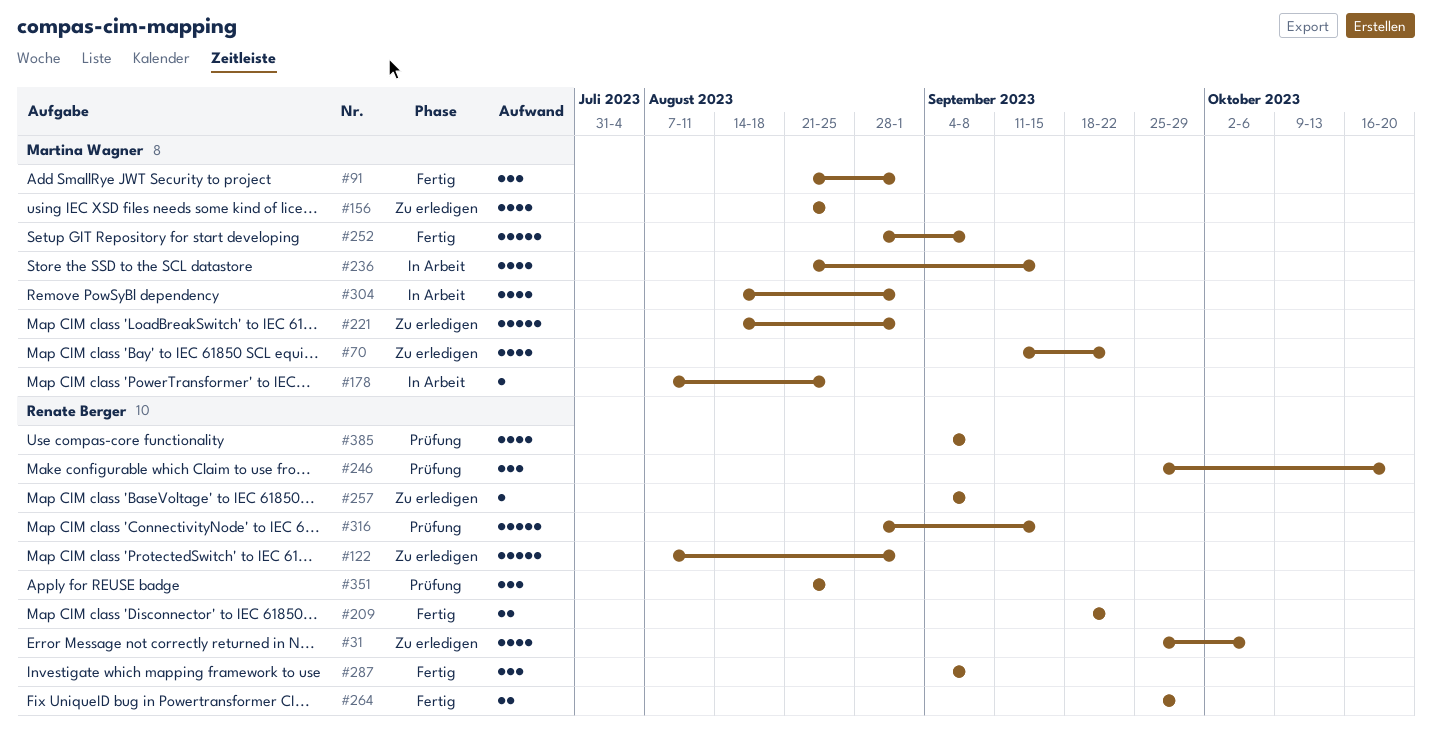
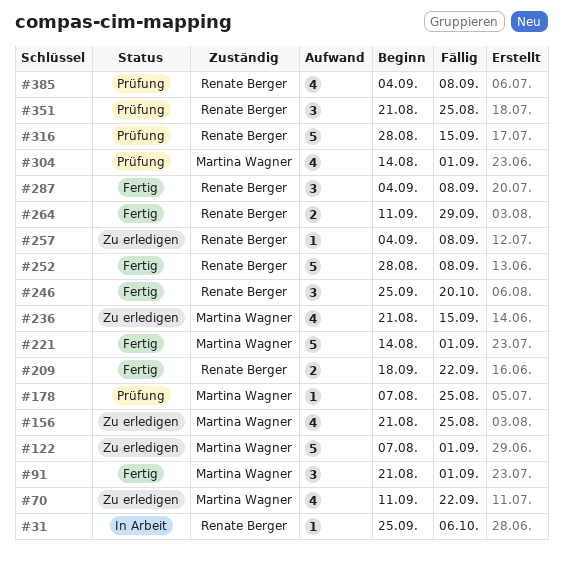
#31, status: Zu erledigen -> In Arbeit
#31, estimate: 4 -> 1
#122, owner: Renate Berger -> Martina Wagner
#178, status: In Arbeit -> Prüfung
#221, status: Zu erledigen -> Fertig
#236, status: In Arbeit -> Zu erledigen
#246, status: Prüfung -> Fertig
#252, owner: Martina Wagner -> Renate Berger
#264, start: Sep 25 -> Sep 11
#304, status: In Arbeit -> Prüfung

